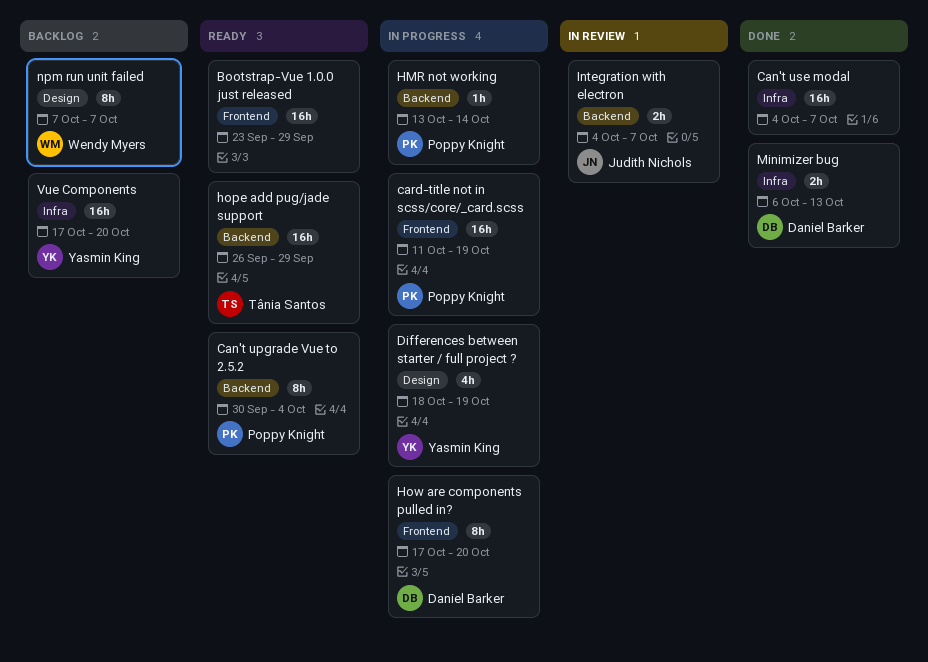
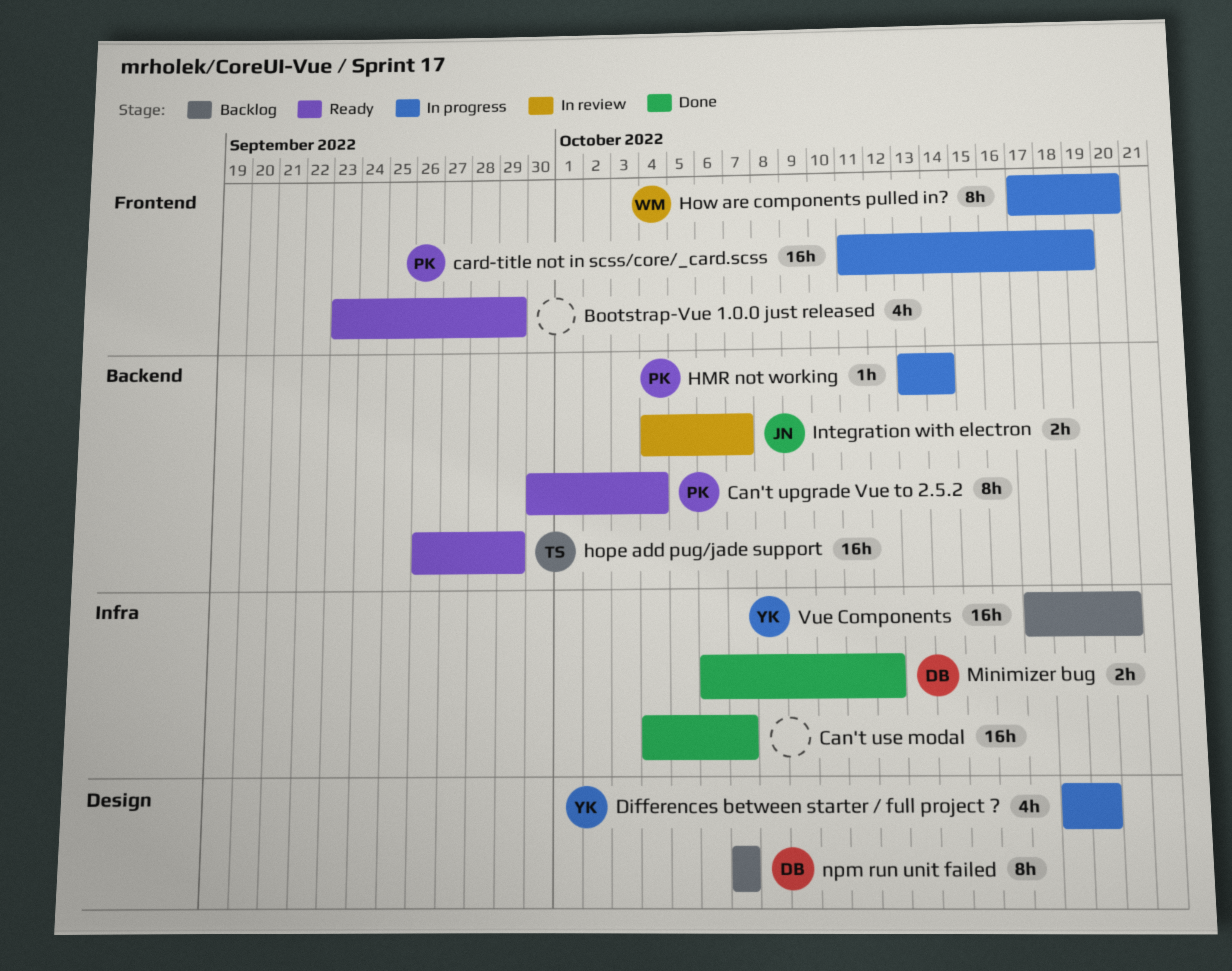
Bootstrap-Vue 1.0.0 just released, estimate: 16h -> 4h
How are components pulled in?, owner: Daniel Barker -> Wendy Myers
Minimizer bug, due: Oct 13 -> Oct 12
npm run unit failed, owner: Wendy Myers -> Daniel Barker

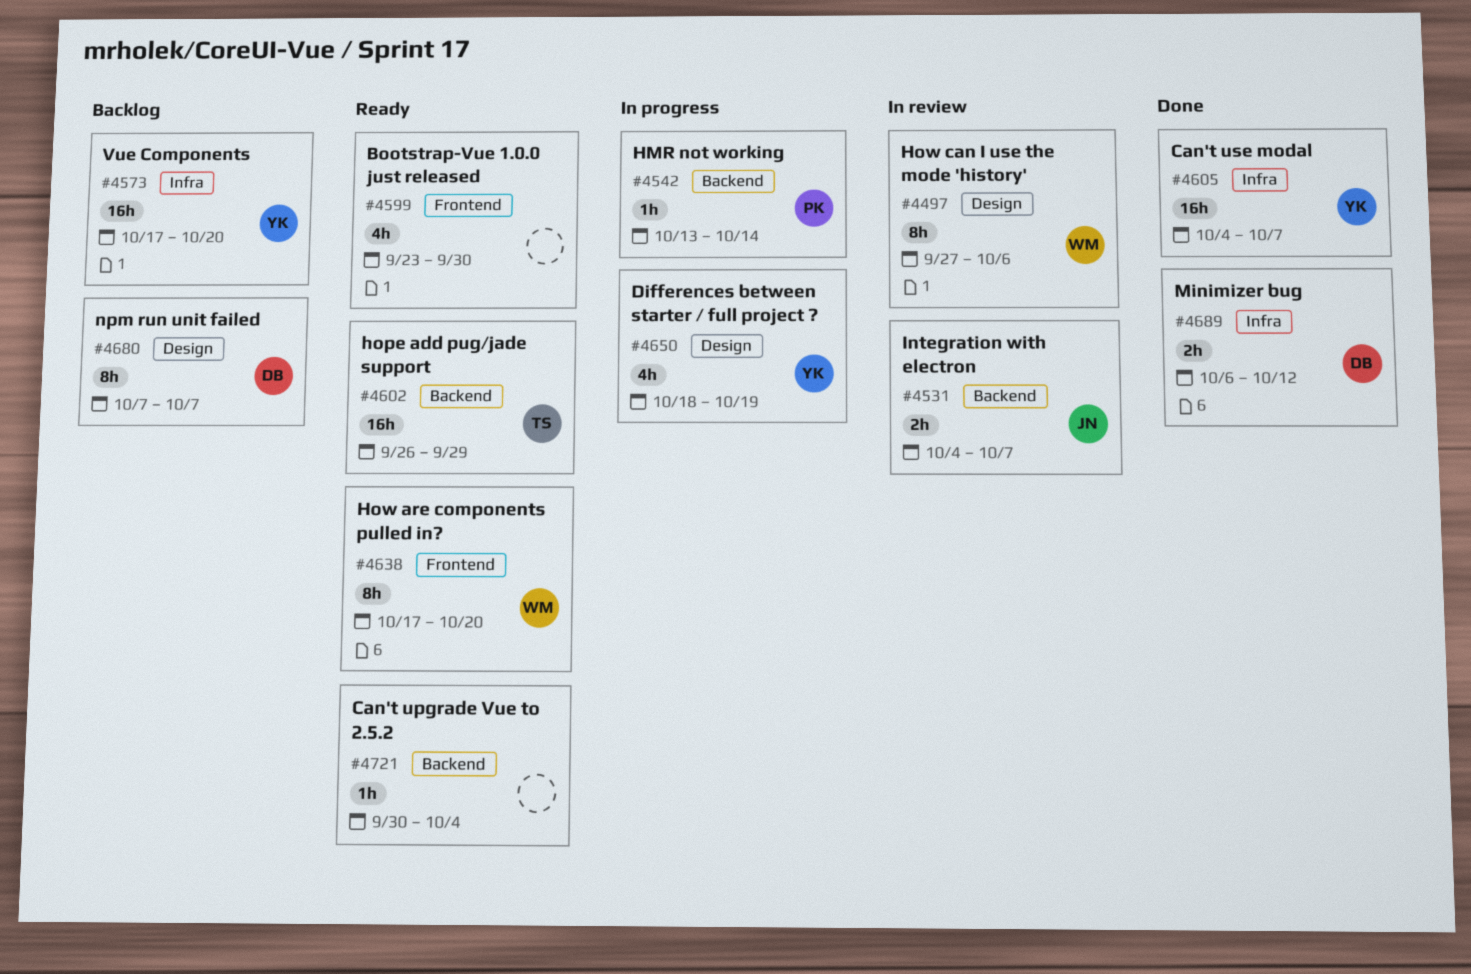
Bootstrap-Vue 1.0.0 just released, due: Sep 29 -> Sep 30
Can't upgrade Vue to 2.5.2, owner: PK -> none
Can't upgrade Vue to 2.5.2, estimate: 8h -> 1h
Can't use modal, owner: none -> YK
card-title not in scss/core/_card.scss: present -> none
How are components pulled in?, status: In progress -> Ready
How can I use the mode 'history': none -> present

